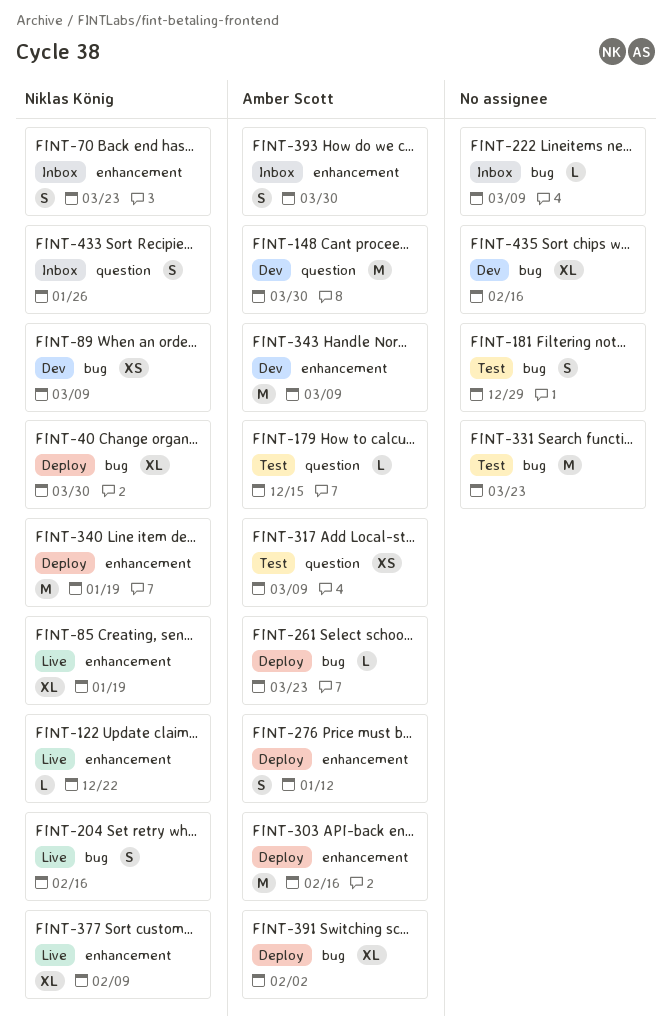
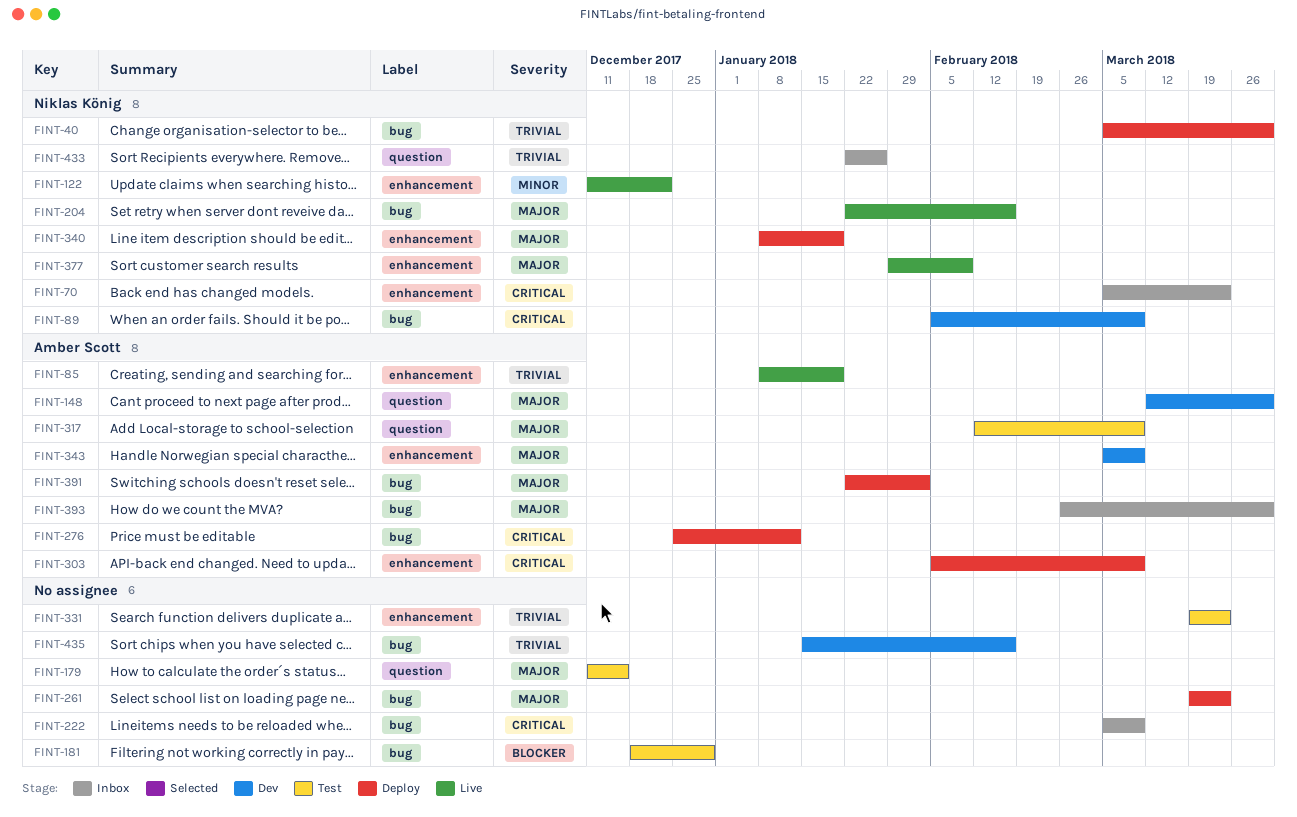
FINT-85, owner: Niklas König -> Amber Scott
FINT-179, owner: Amber Scott -> none
FINT-261, owner: Amber Scott -> none
FINT-276, label: enhancement -> bug
FINT-303, due: Feb 16 -> Mar 9
FINT-331, label: bug -> enhancement
FINT-393, label: enhancement -> bug

